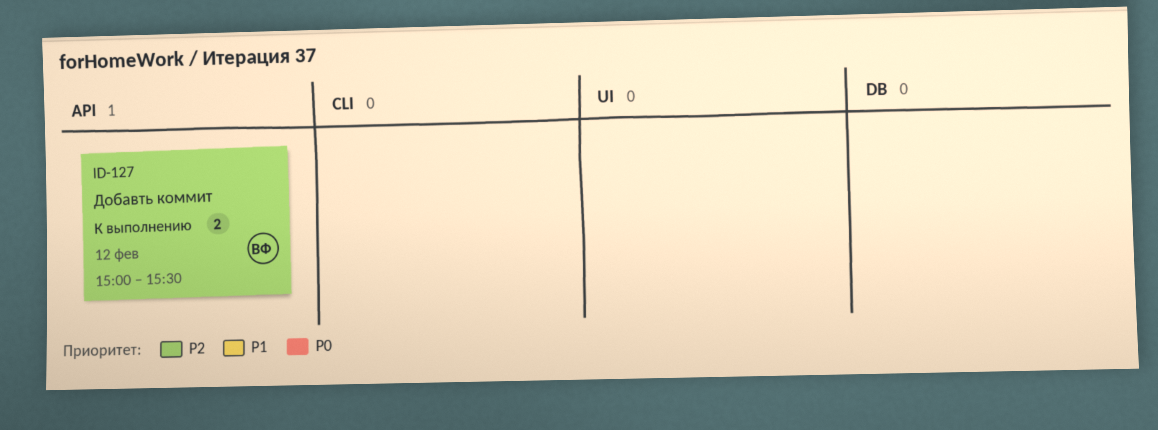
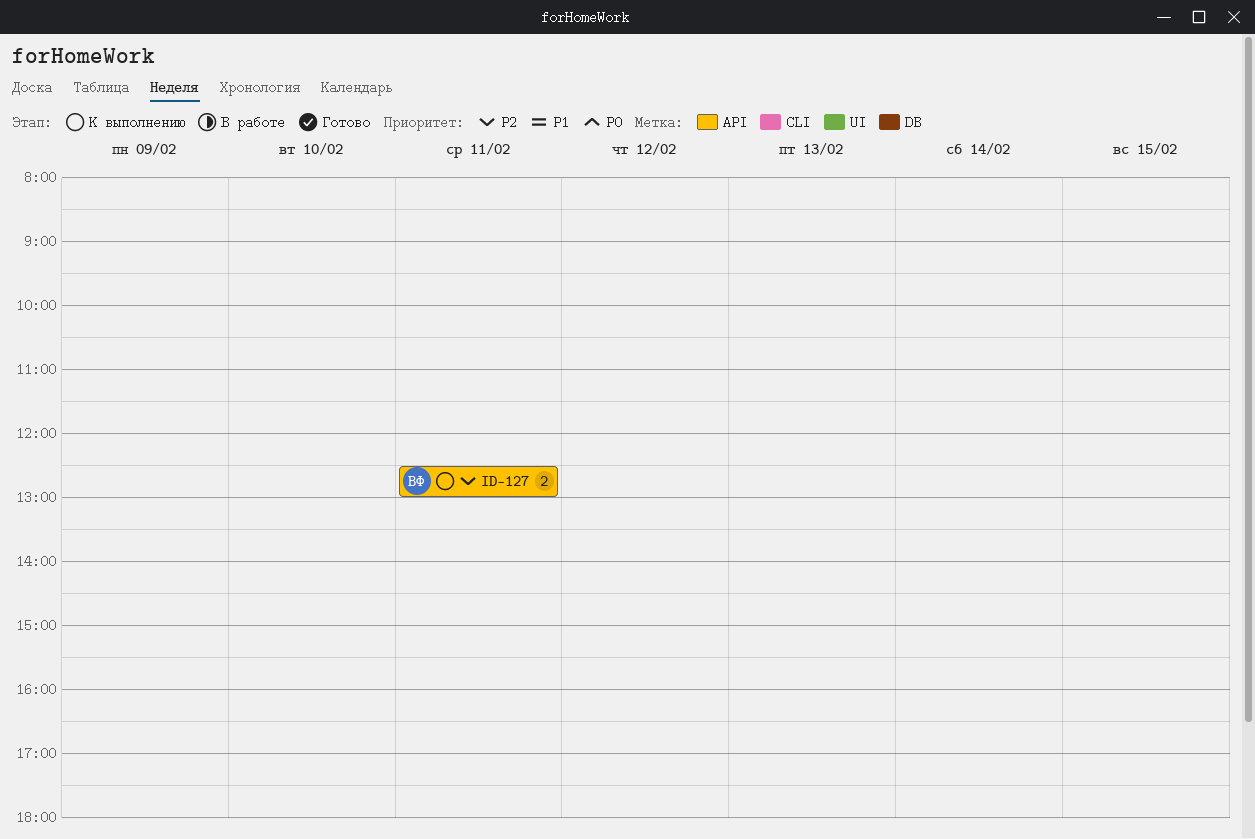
ID-127, day: Feb 12 -> Feb 11
ID-127, begins: 15:00 -> 12:30
ID-127, ends: 15:30 -> 13:00

